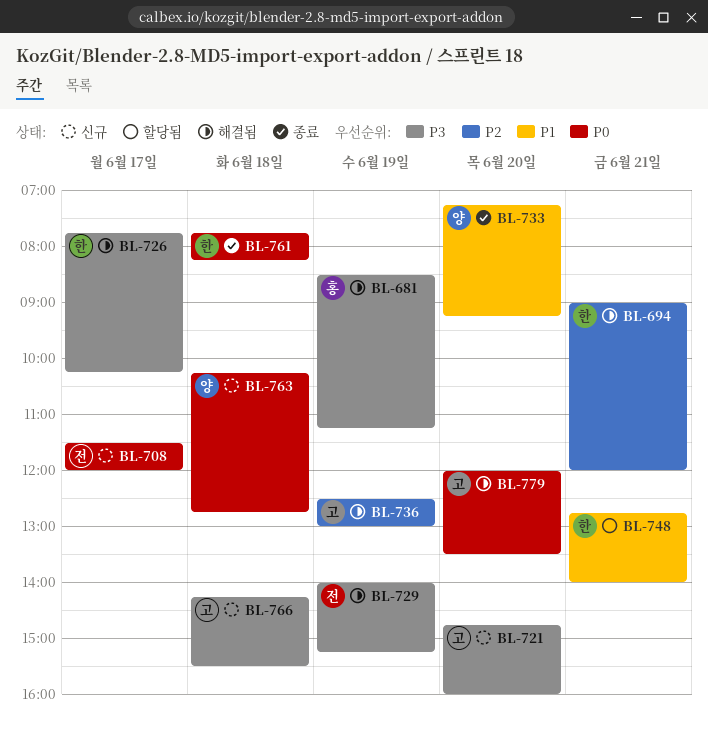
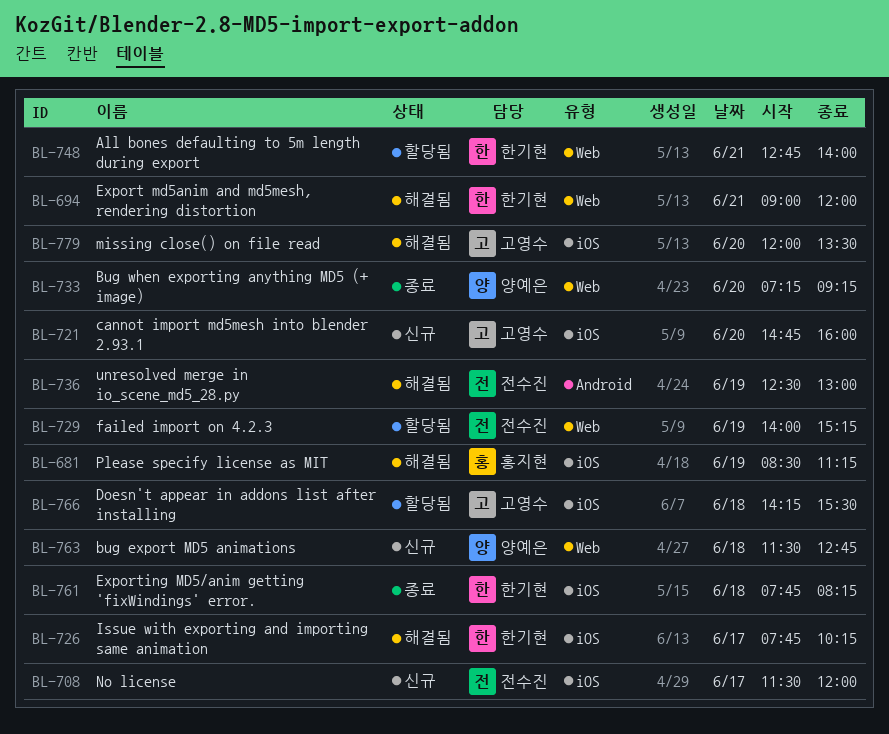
BL-729, status: 해결됨 -> 할당됨
BL-736, owner: 고영수 -> 전수진
BL-763, begins: 10:15 -> 11:30
BL-766, status: 신규 -> 할당됨

